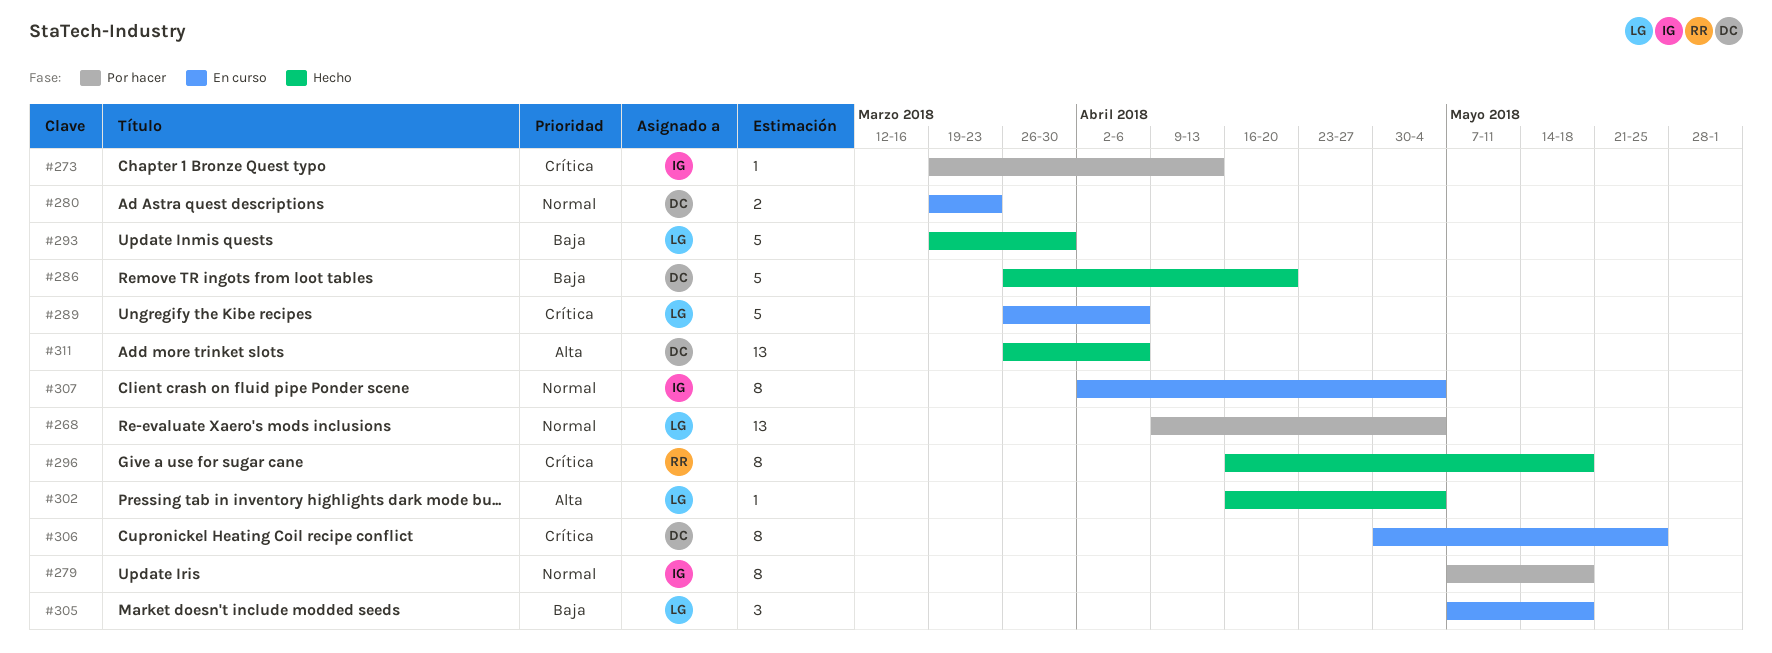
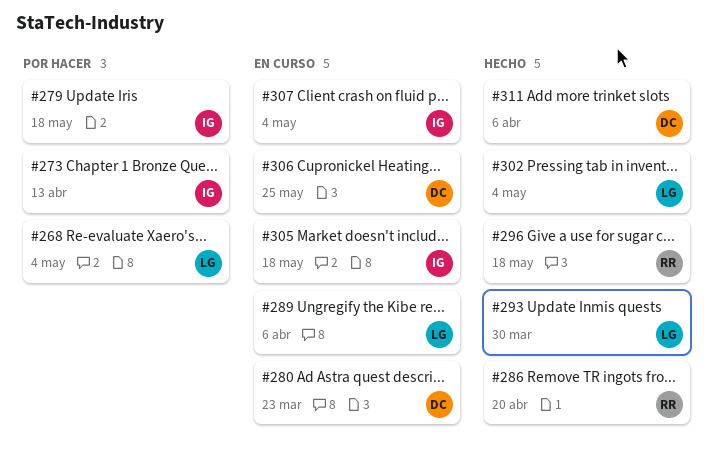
#286, owner: DC -> RR
#305, owner: LG -> IG

